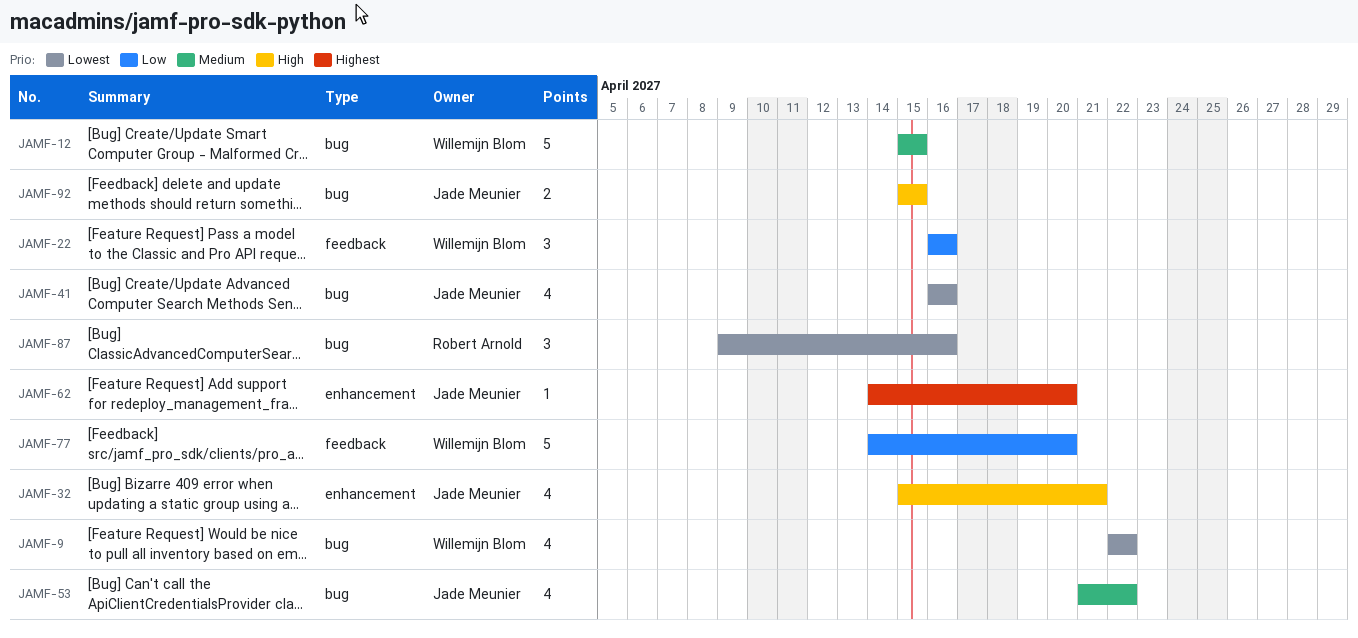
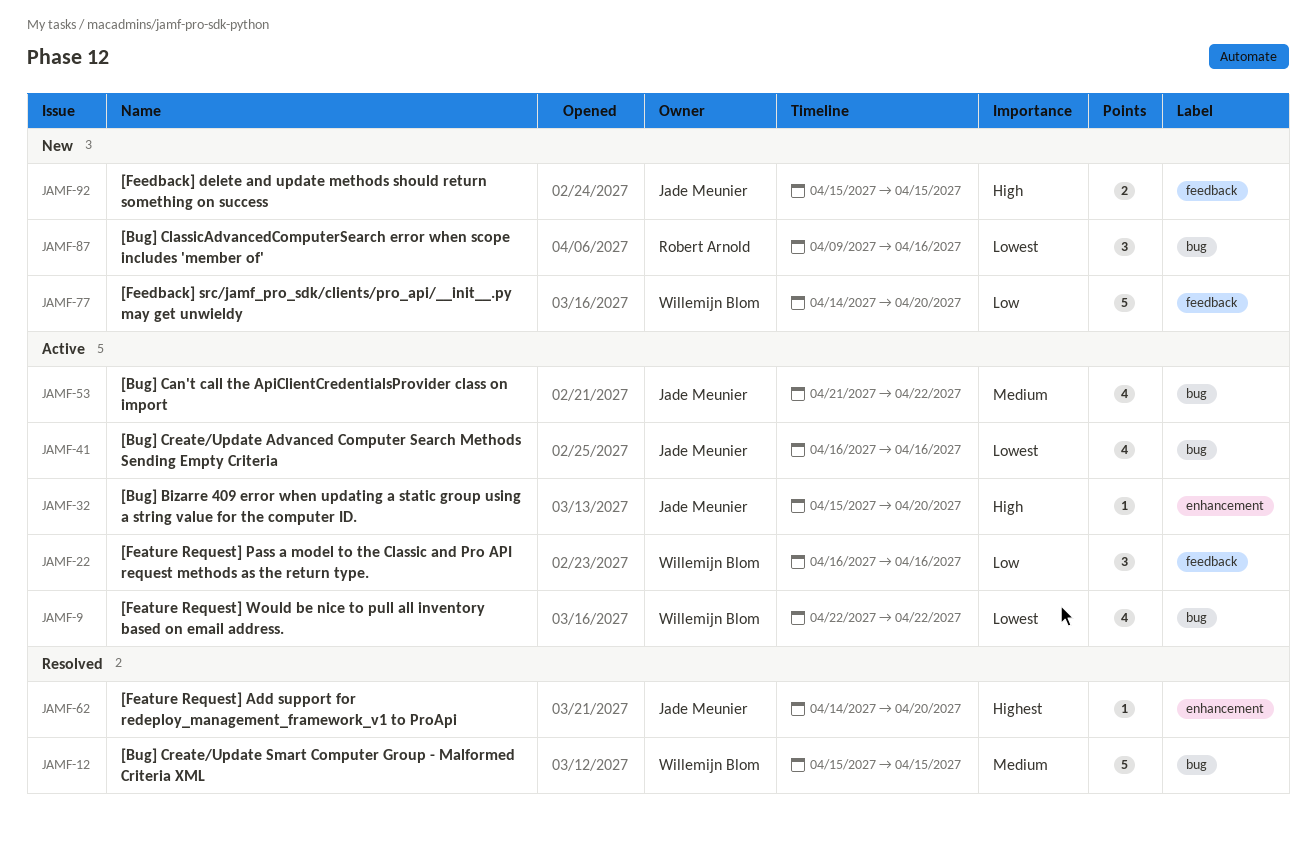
JAMF-32, estimate: 4 -> 1
JAMF-32, due: Apr 21 -> Apr 20
JAMF-92, label: bug -> feedback

